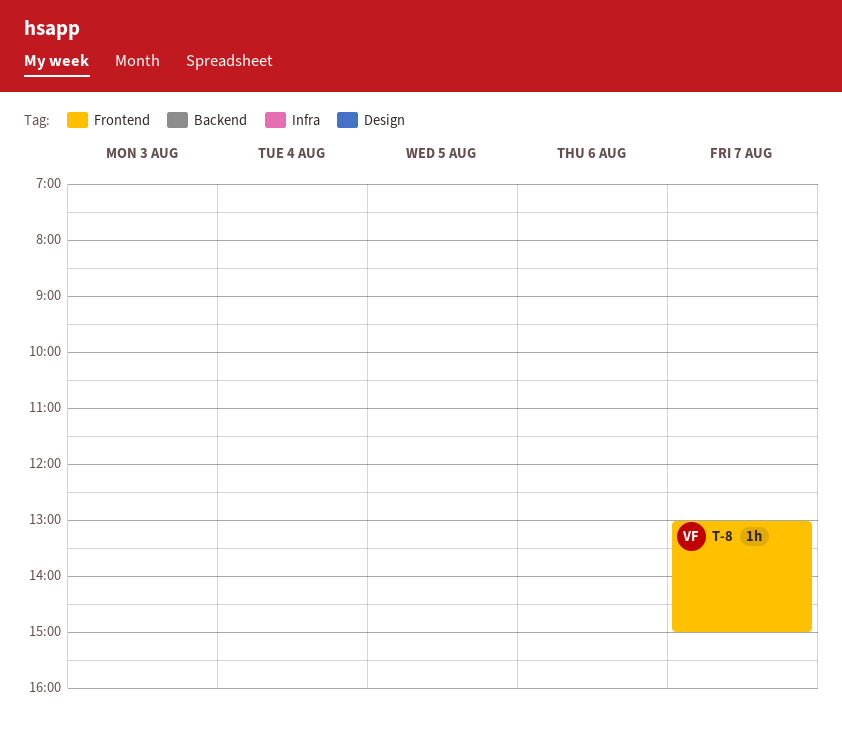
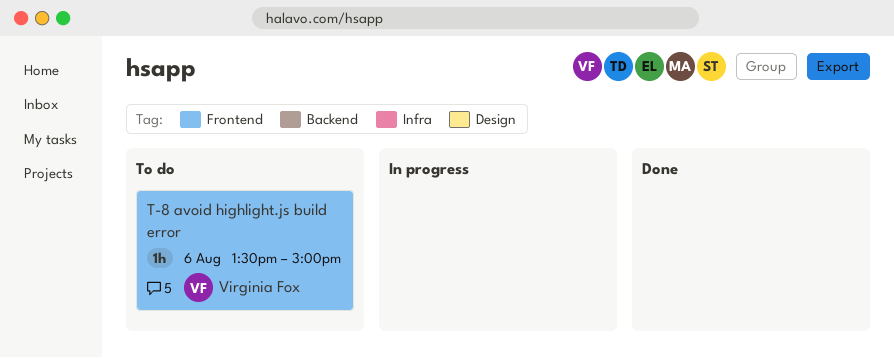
T-8, day: Aug 7 -> Aug 6
T-8, begins: 13:00 -> 13:30

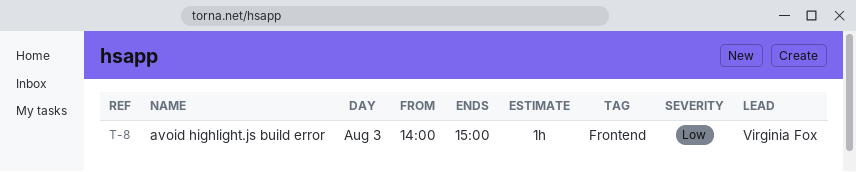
T-8, day: Aug 6 -> Aug 3
T-8, begins: 13:30 -> 14:00

